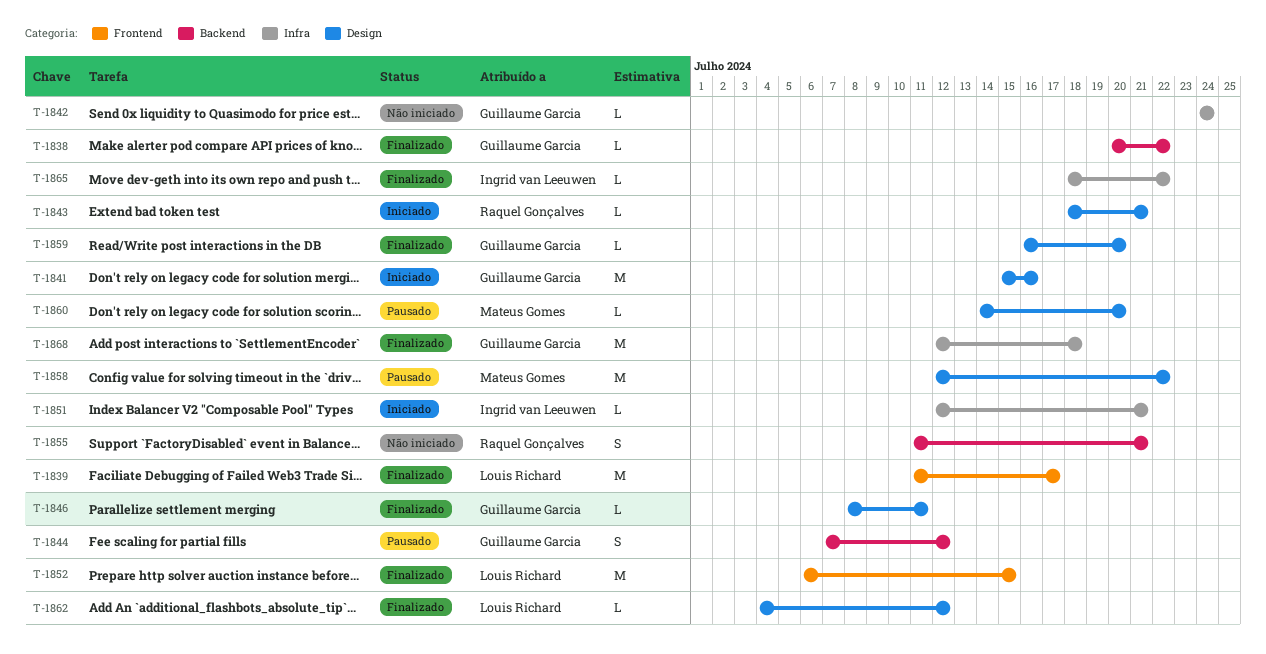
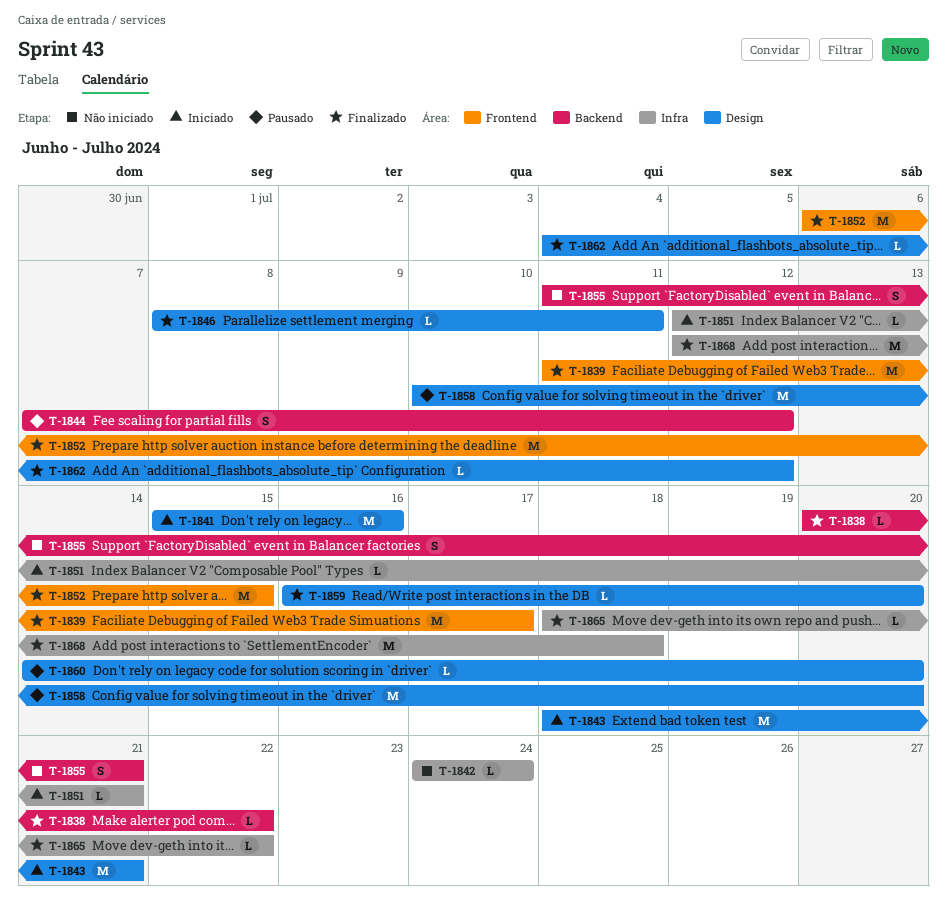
T-1843, estimate: L -> M
T-1858, start: Jul 12 -> Jul 10
T-1858, due: Jul 22 -> Jul 20

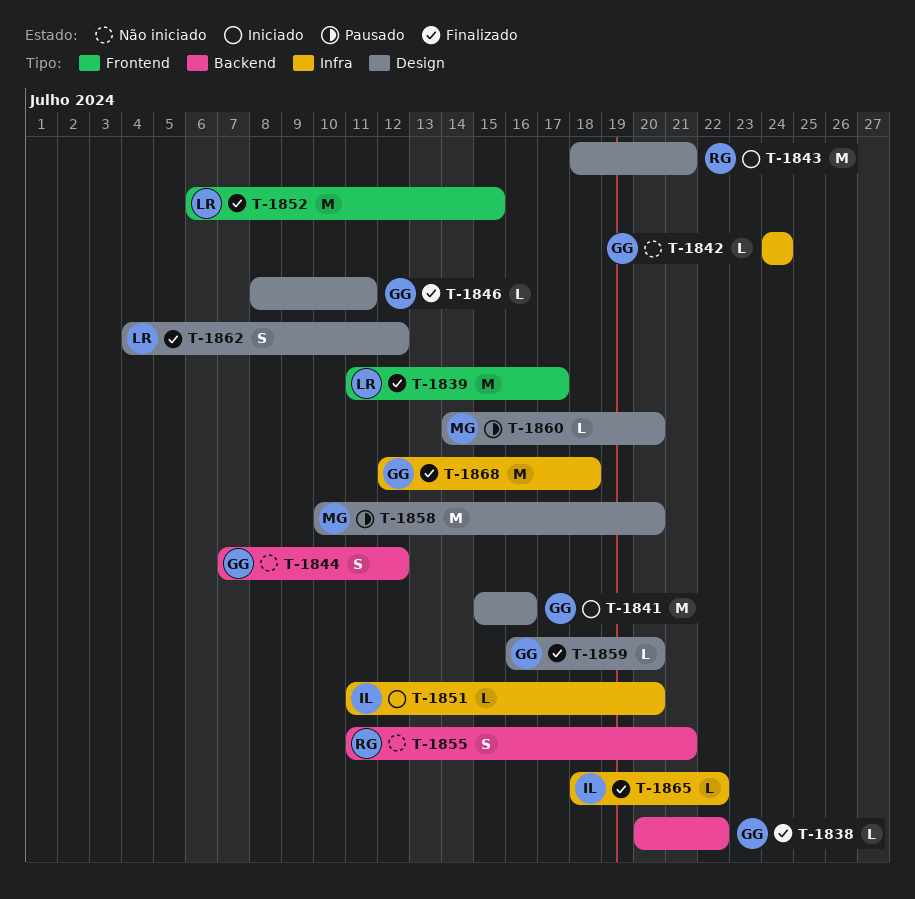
T-1844, status: Pausado -> Não iniciado
T-1851, start: Jul 12 -> Jul 11
T-1851, due: Jul 21 -> Jul 20
T-1862, estimate: L -> S

